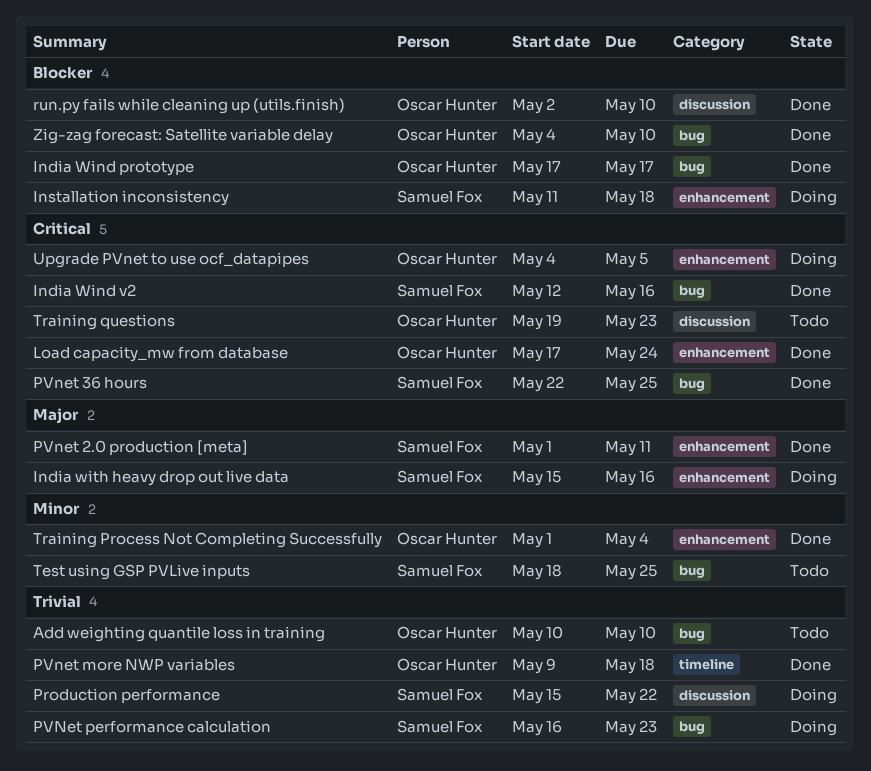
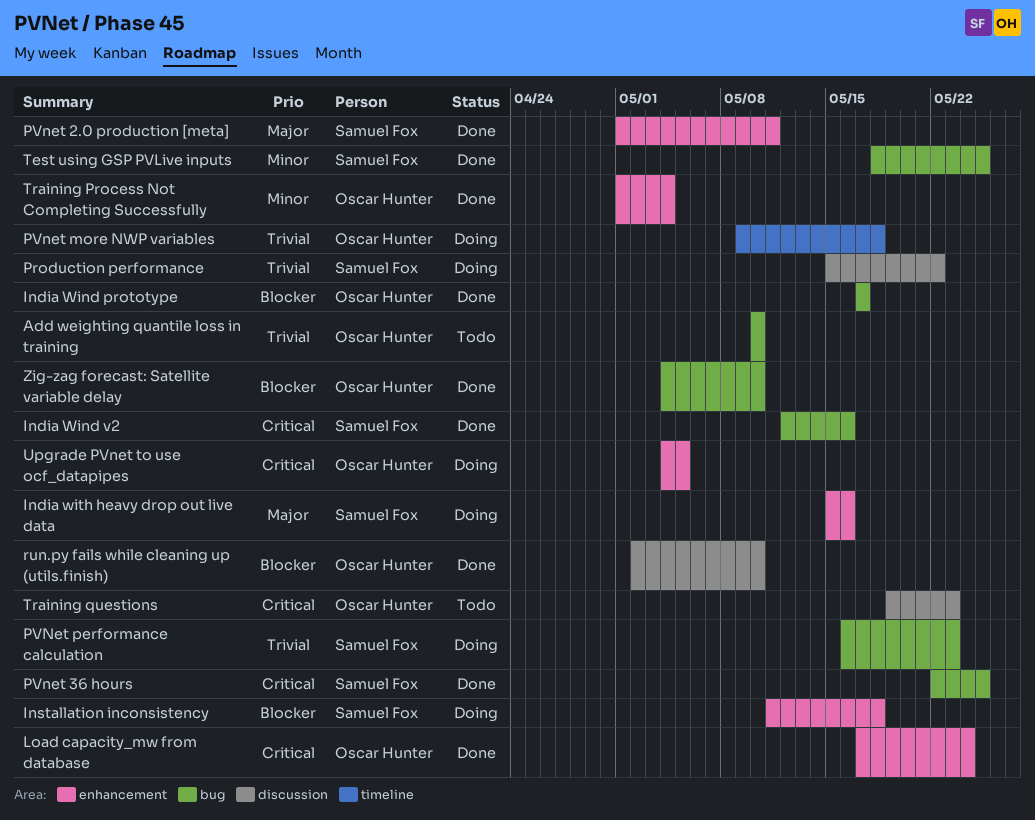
PVnet more NWP variables, status: Done -> Doing
Test using GSP PVLive inputs, status: Todo -> Done

